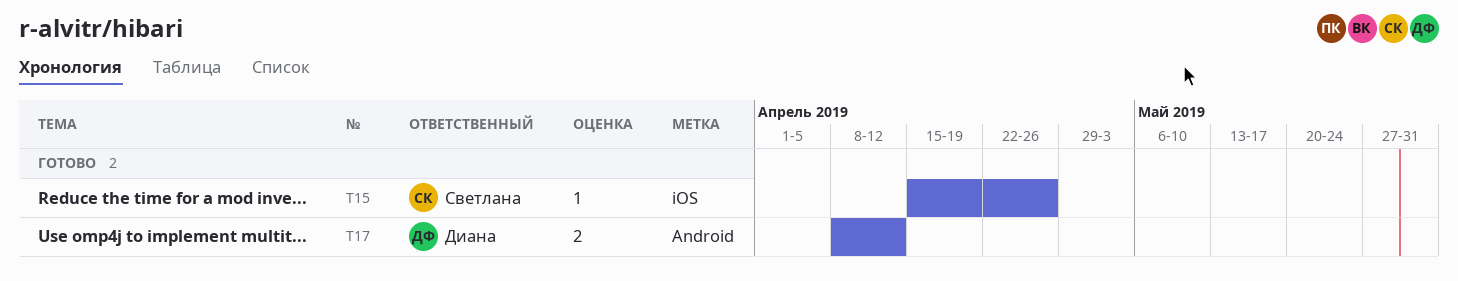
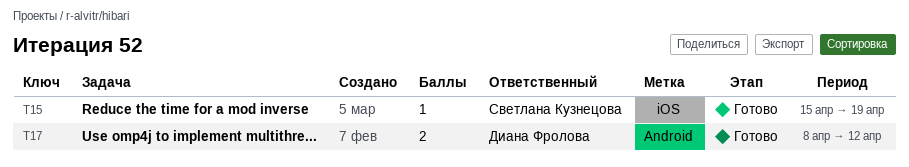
T15, due: Apr 26 -> Apr 19

